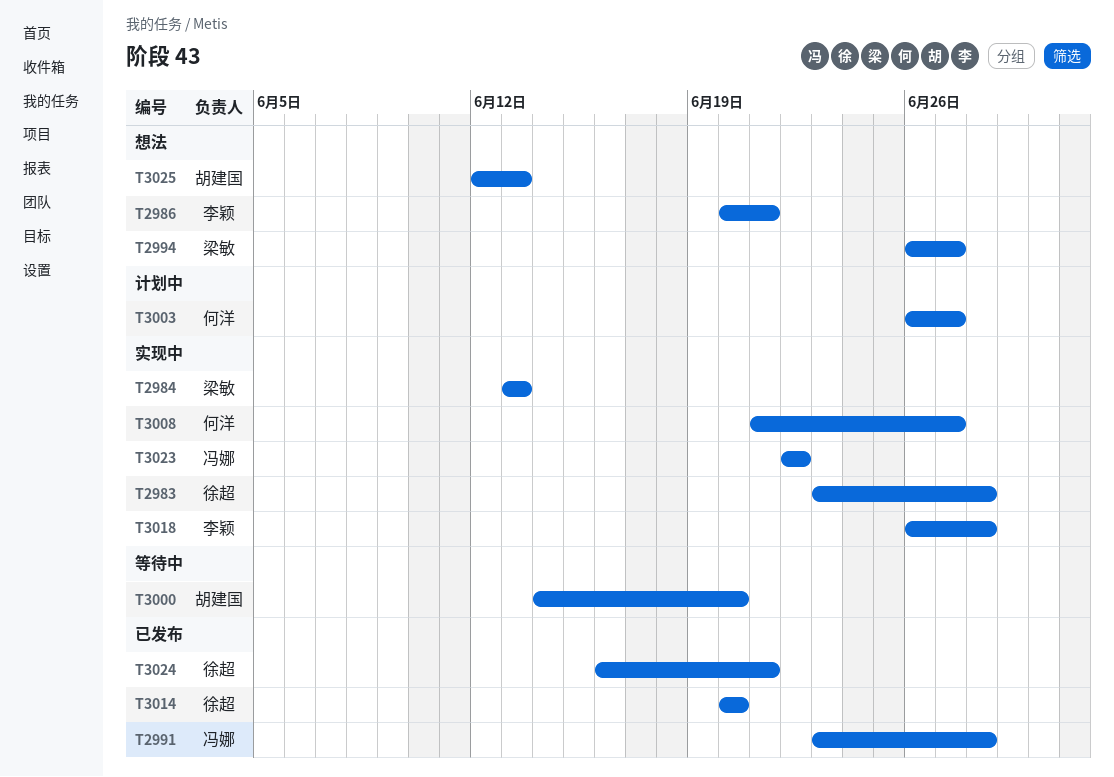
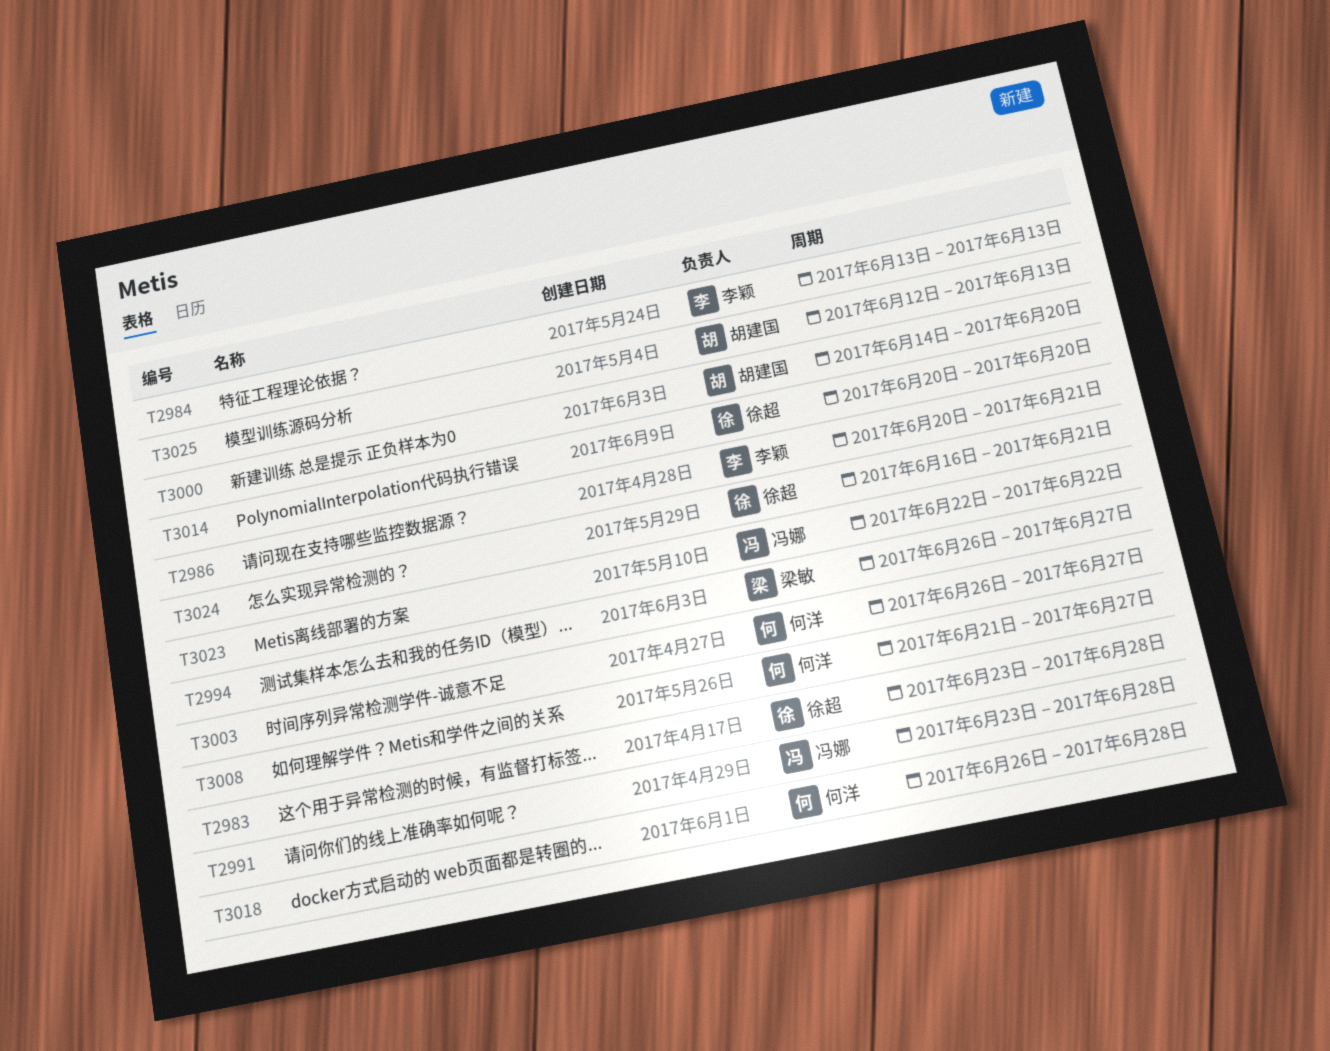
T2984, owner: 梁敏 -> 李颖
T3018, owner: 李颖 -> 何洋

